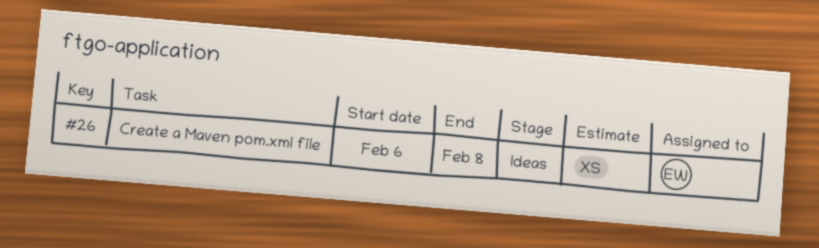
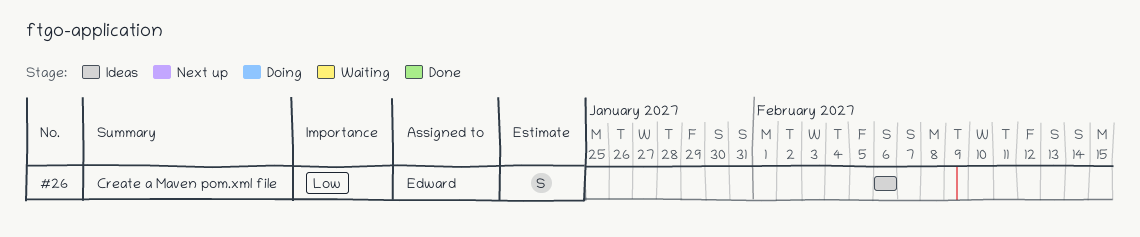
#26, estimate: XS -> S
#26, due: Feb 8 -> Feb 6

